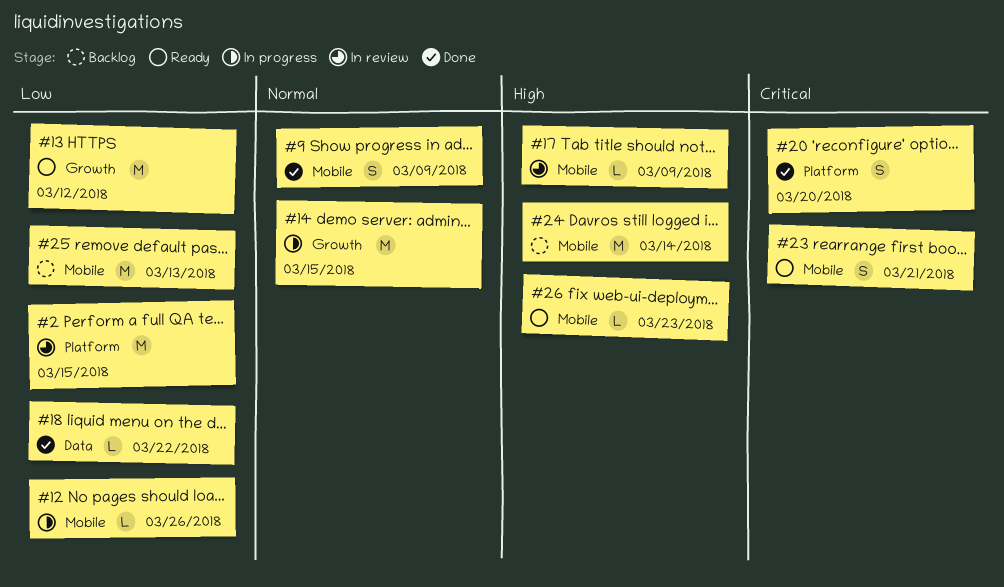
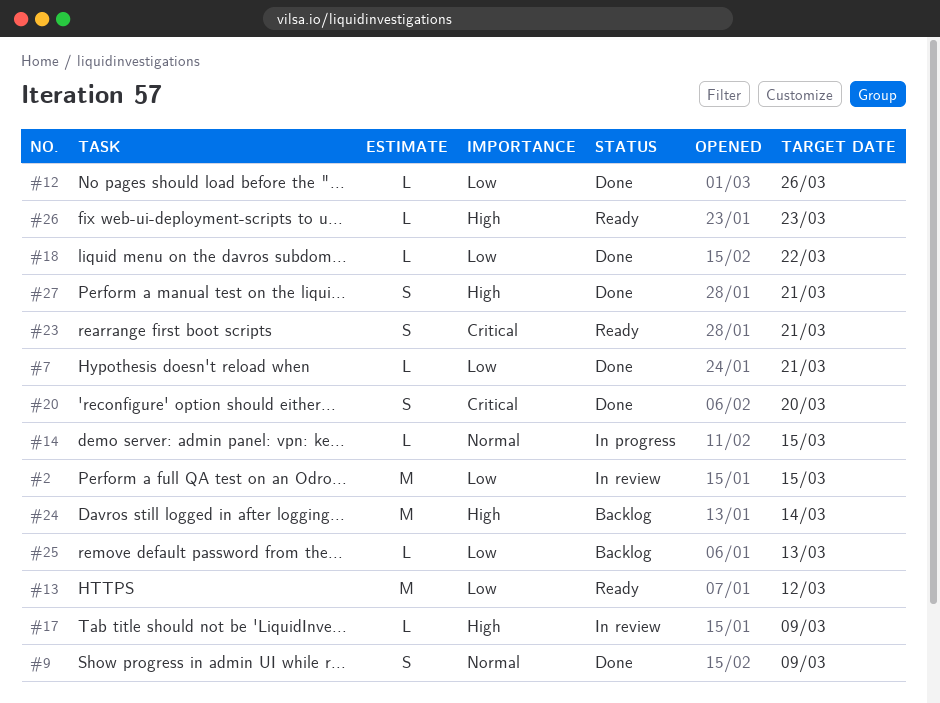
#7: none -> present
#12, status: In progress -> Done
#14, estimate: M -> L
#25, estimate: M -> L
#27: none -> present

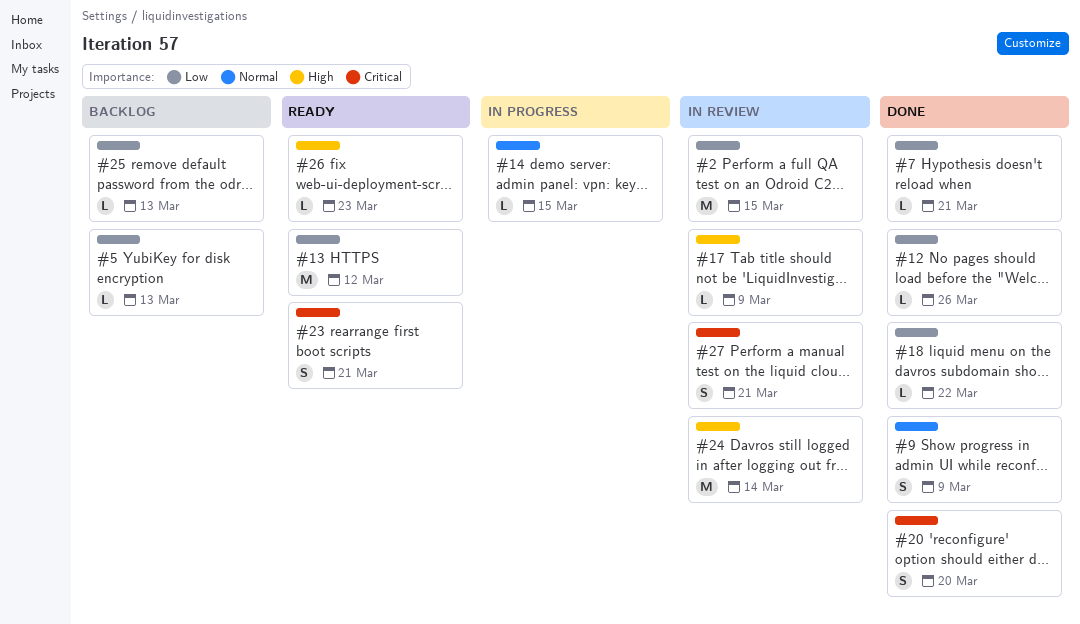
#5: none -> present
#24, status: Backlog -> In review
#27, status: Done -> In review
#27, priority: High -> Critical

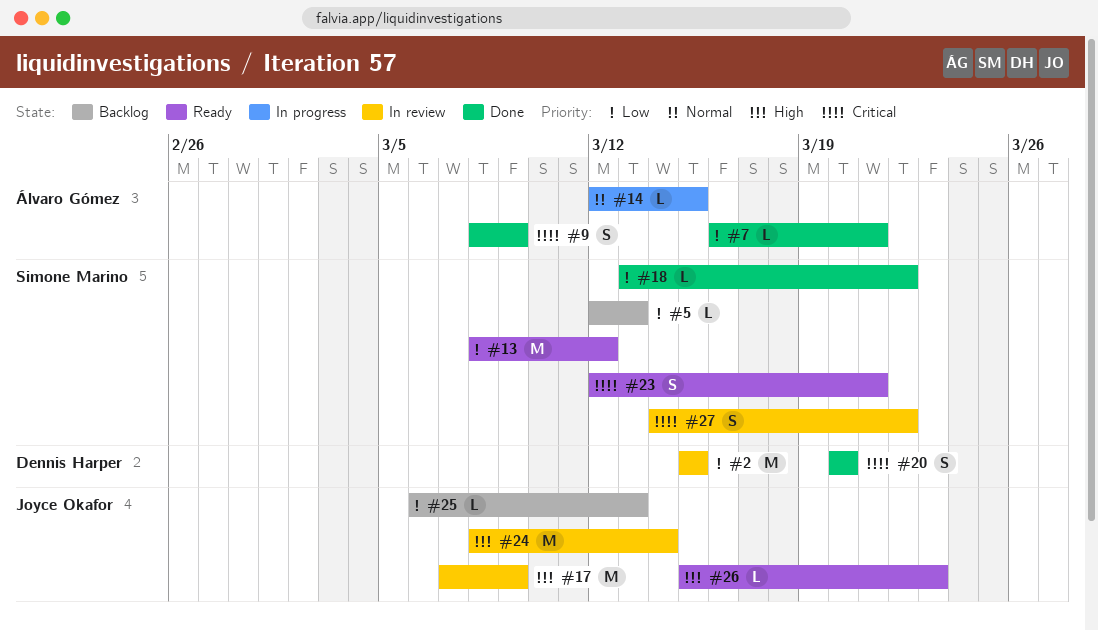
#9, priority: Normal -> Critical
#12: present -> none
#17, estimate: L -> M
#27, due: Mar 21 -> Mar 22

